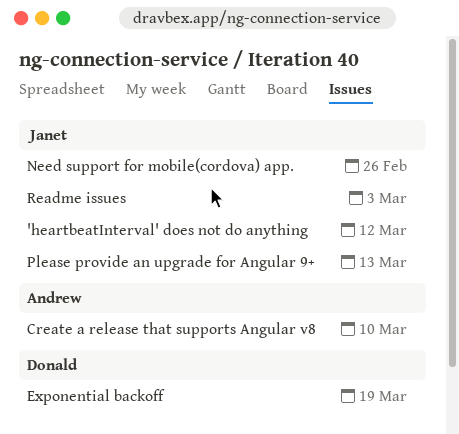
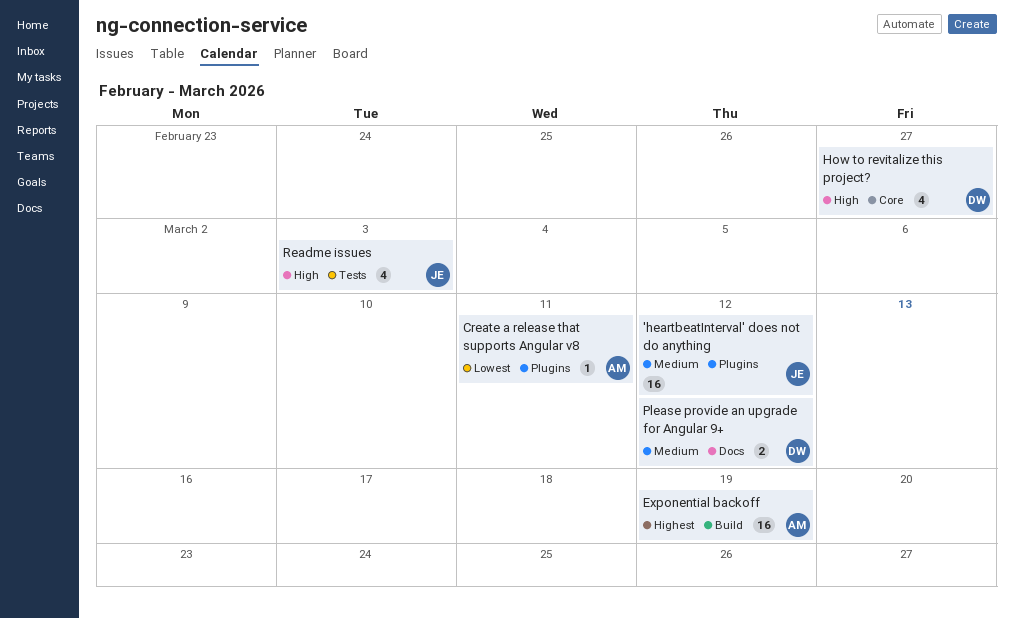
Create a release that supports Angular v8, due: Mar 10 -> Mar 11
Exponential backoff, owner: Donald -> Andrew
How to revitalize this project?: none -> present
Need support for mobile(cordova) app.: present -> none
Please provide an upgrade for Angular 9+, owner: Janet -> Donald
Please provide an upgrade for Angular 9+, due: Mar 13 -> Mar 12

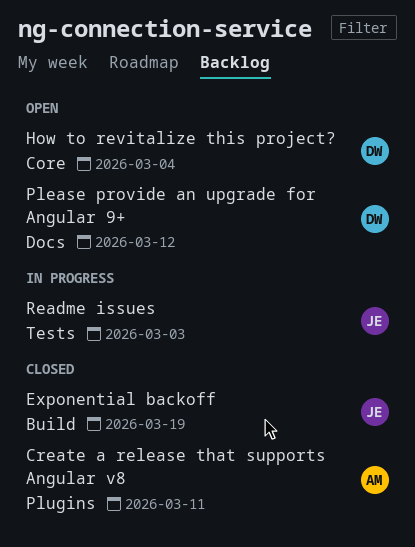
'heartbeatInterval' does not do anything: present -> none
Exponential backoff, owner: AM -> JE
How to revitalize this project?, due: Feb 27 -> Mar 4

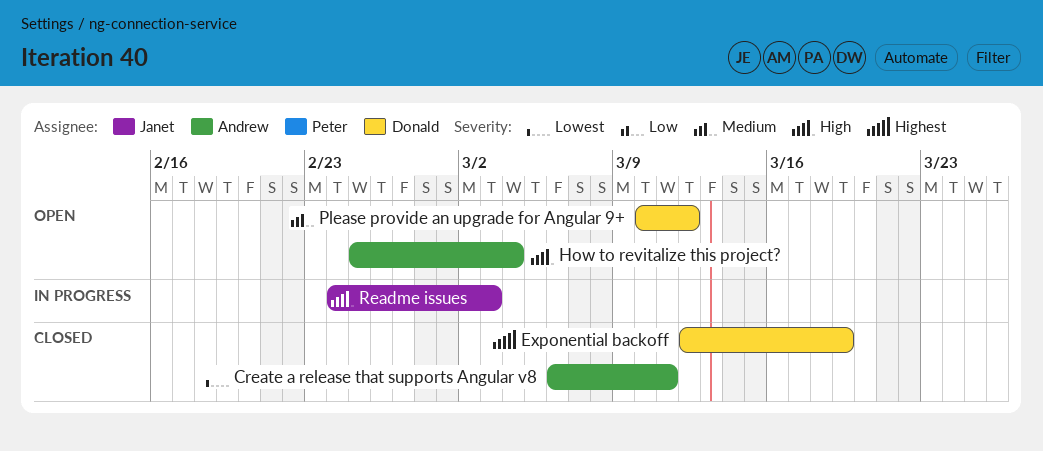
Exponential backoff, owner: Janet -> Donald
How to revitalize this project?, owner: Donald -> Andrew

